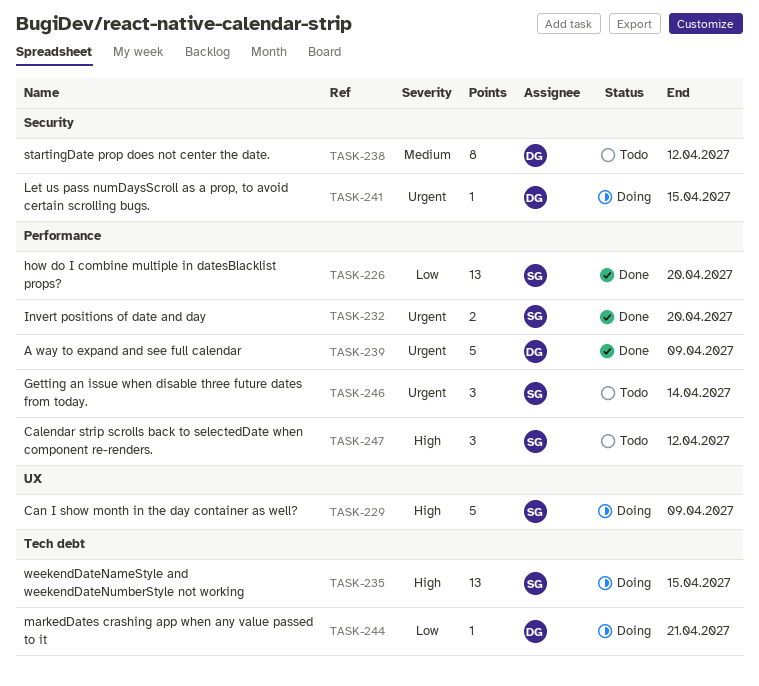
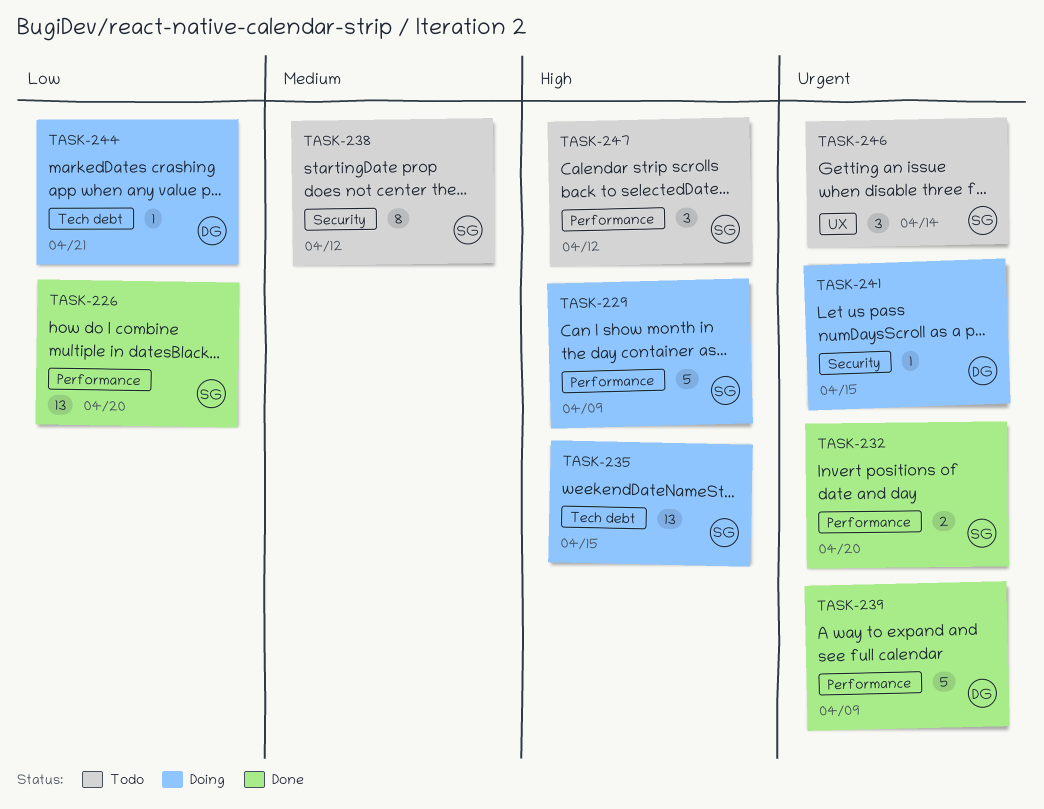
TASK-229, label: UX -> Performance
TASK-238, owner: DG -> SG
TASK-246, label: Performance -> UX

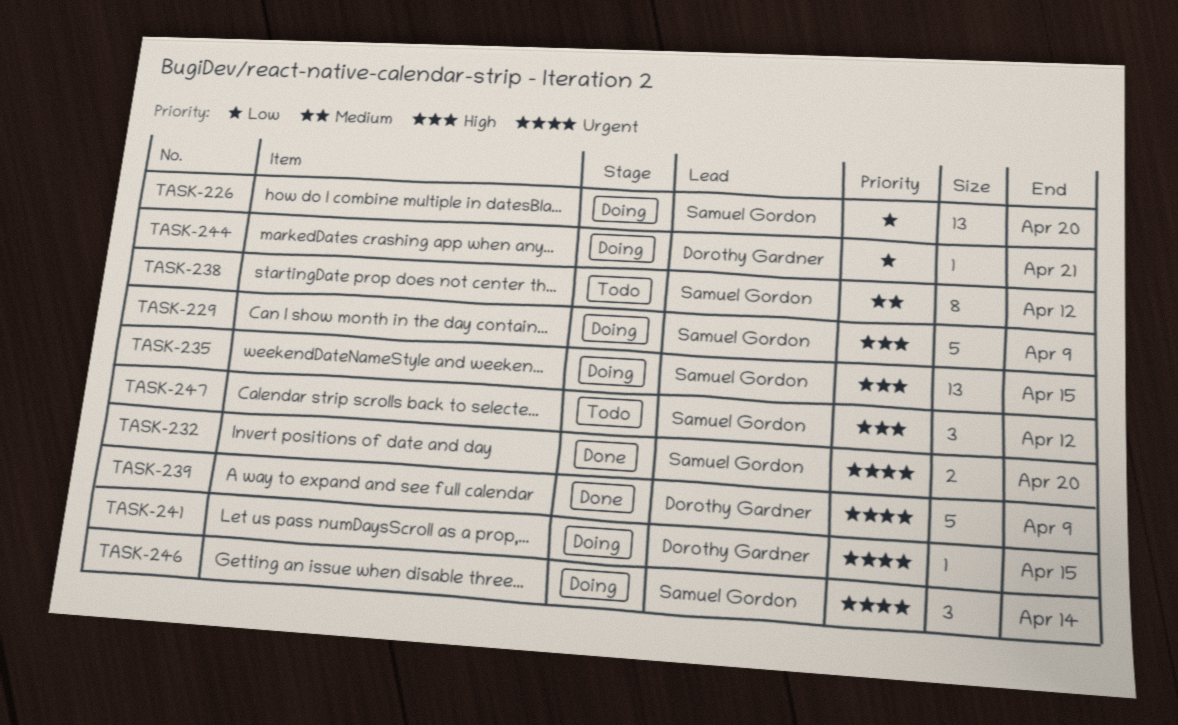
TASK-226, status: Done -> Doing
TASK-246, status: Todo -> Doing

